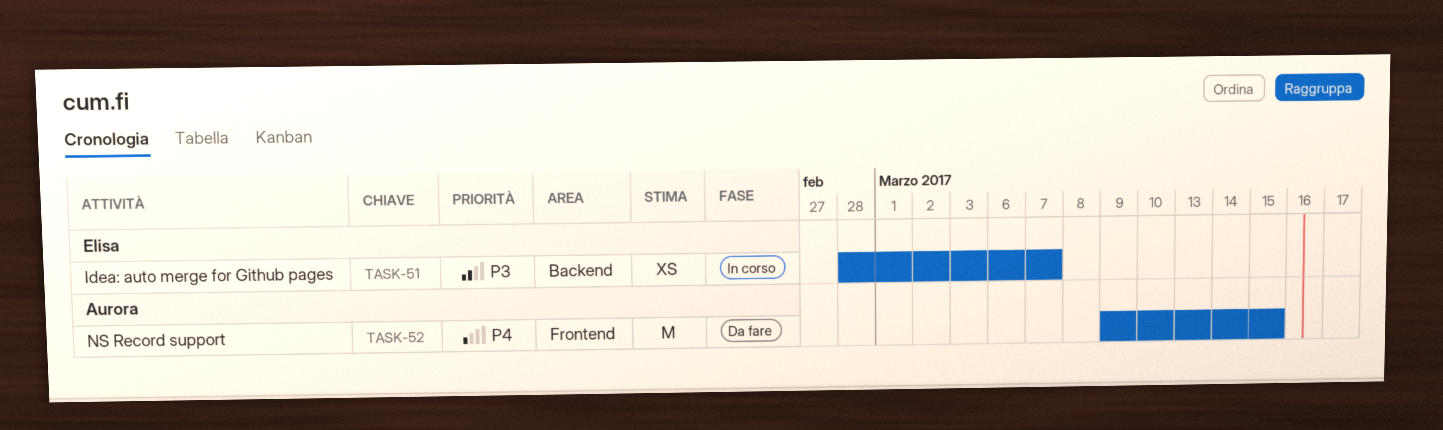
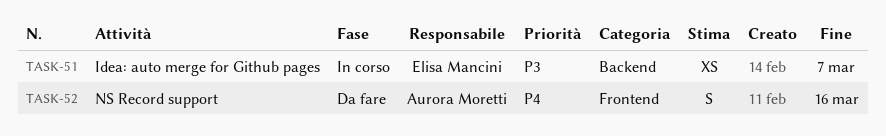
TASK-52, estimate: M -> S
TASK-52, due: Mar 15 -> Mar 16

